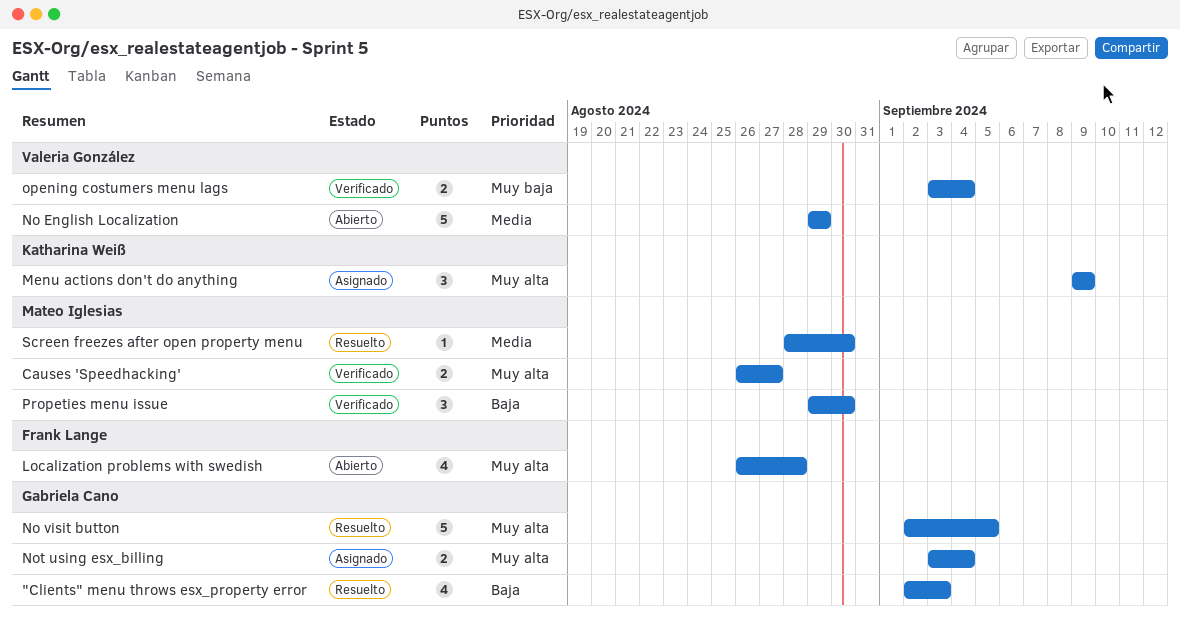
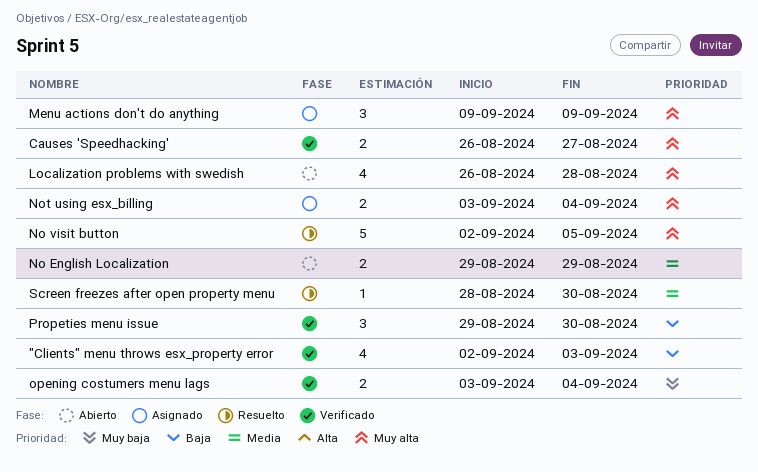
"Clients" menu throws esx_property error, status: Resuelto -> Verificado
No English Localization, estimate: 5 -> 2

